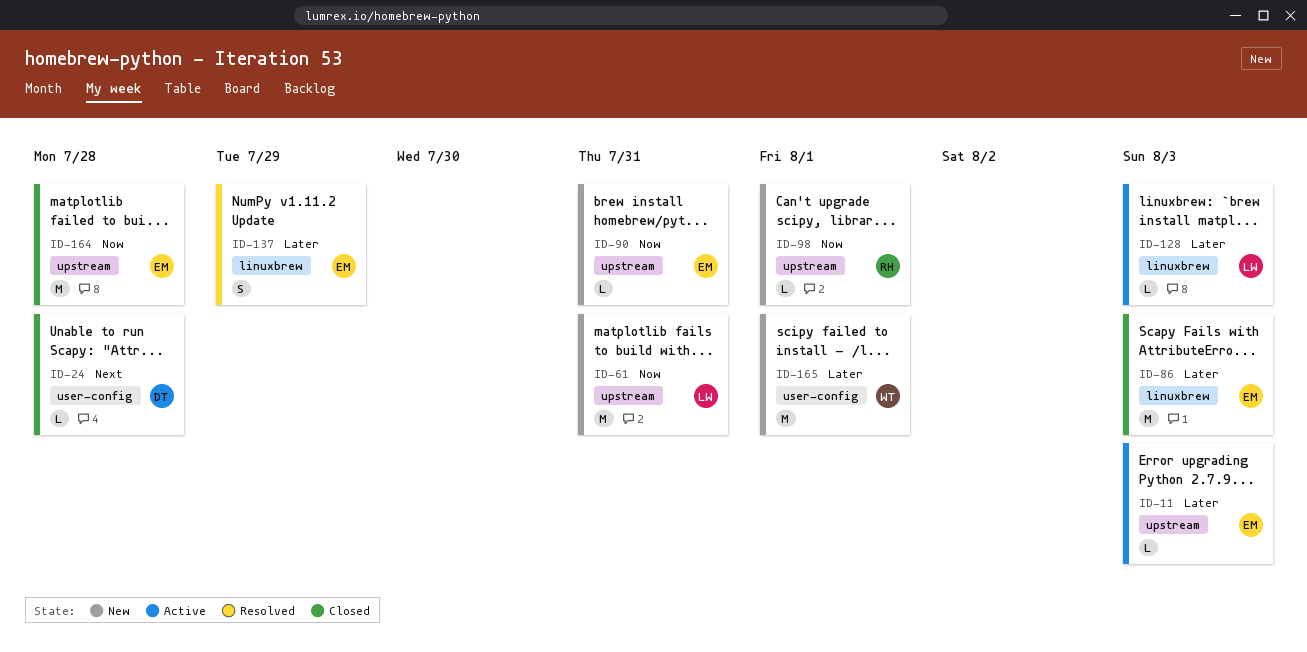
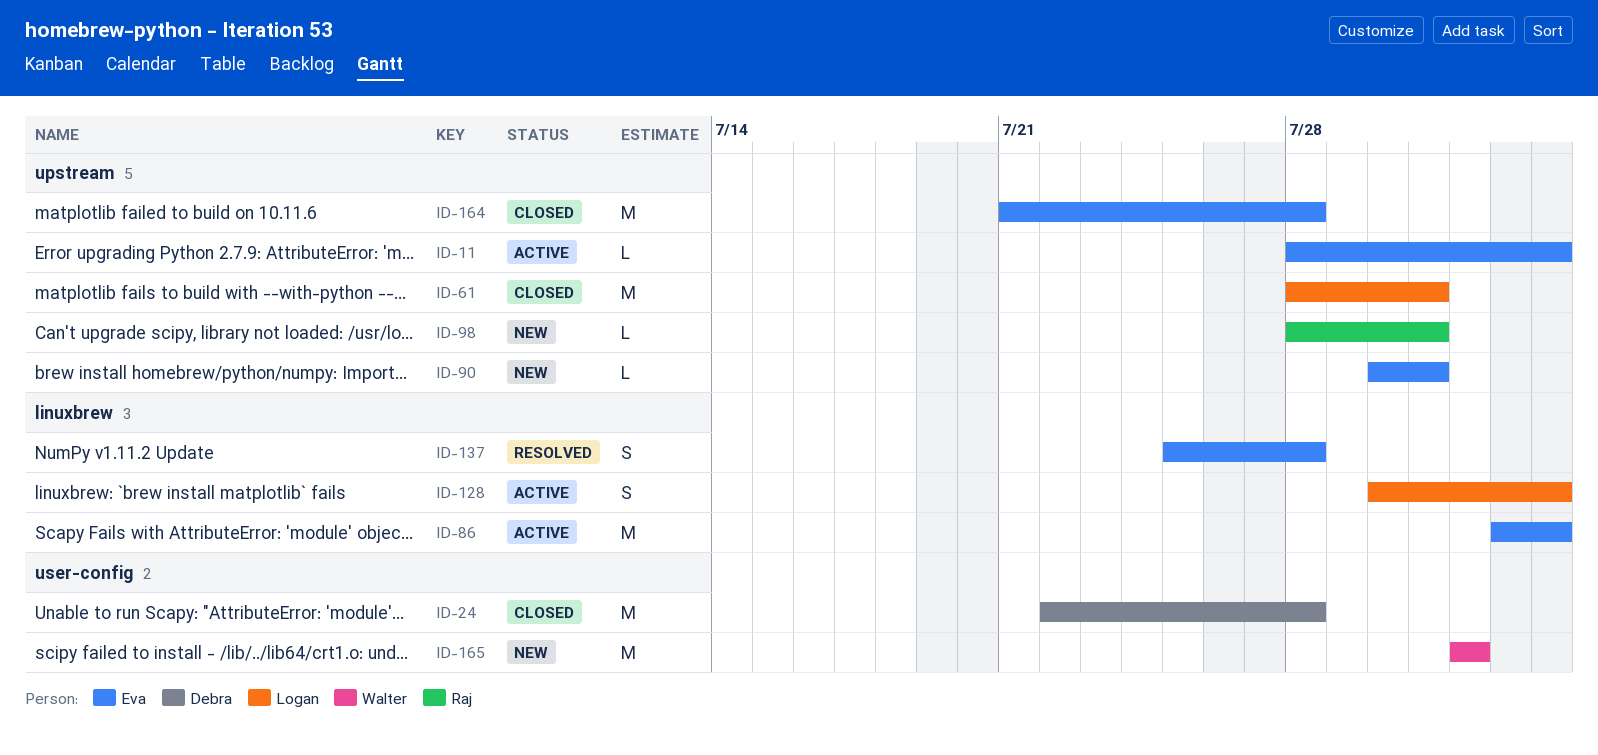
ID-24, estimate: L -> M
ID-61, status: New -> Closed
ID-86, status: Closed -> Active
ID-98, due: Aug 1 -> Jul 31
ID-128, estimate: L -> S
ID-137, due: Jul 29 -> Jul 28

